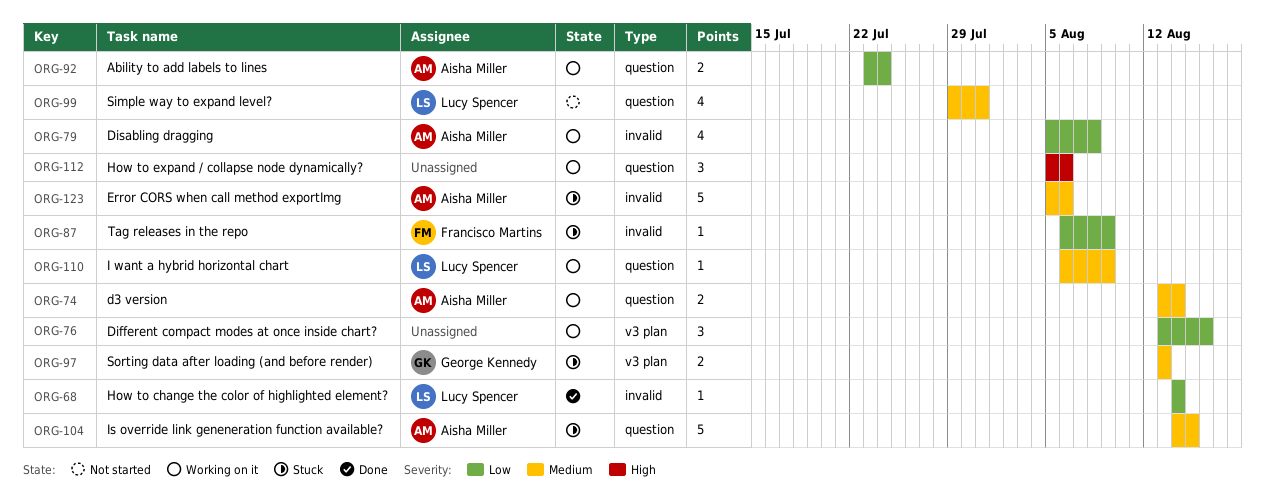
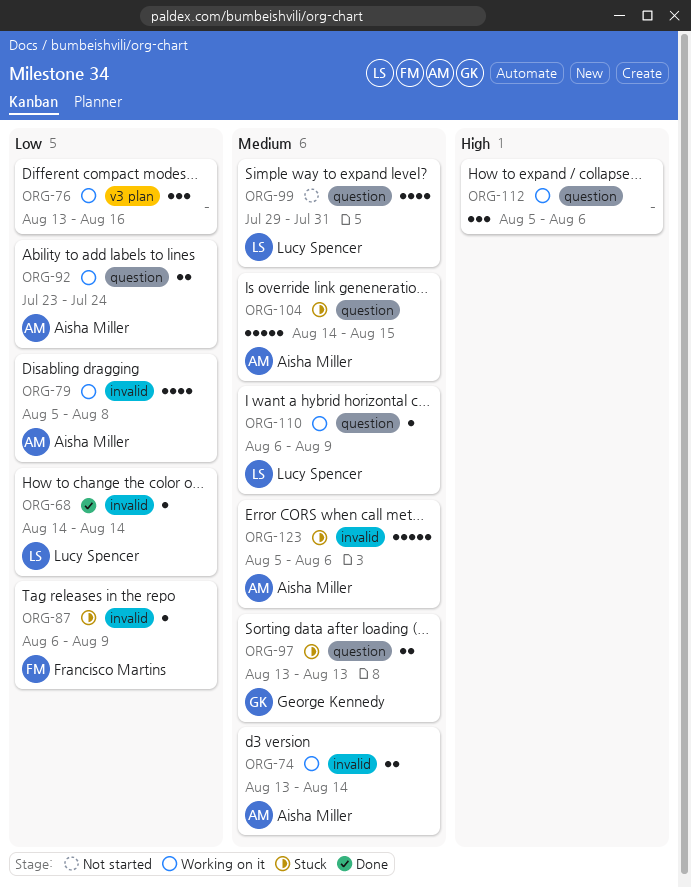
ORG-74, label: question -> invalid
ORG-97, label: v3 plan -> question

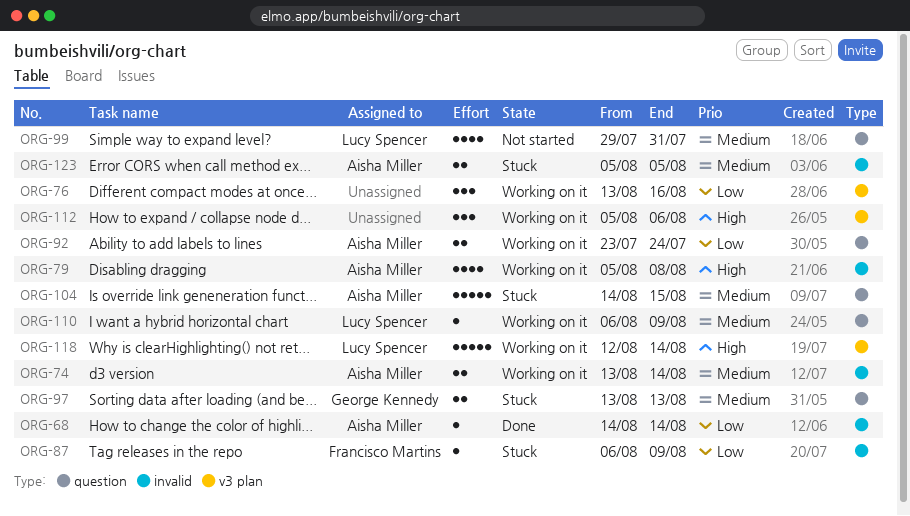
ORG-68, owner: Lucy Spencer -> Aisha Miller
ORG-79, priority: Low -> High
ORG-112, label: question -> v3 plan
ORG-118: none -> present
ORG-123, estimate: 5 -> 2
ORG-123, due: Aug 6 -> Aug 5

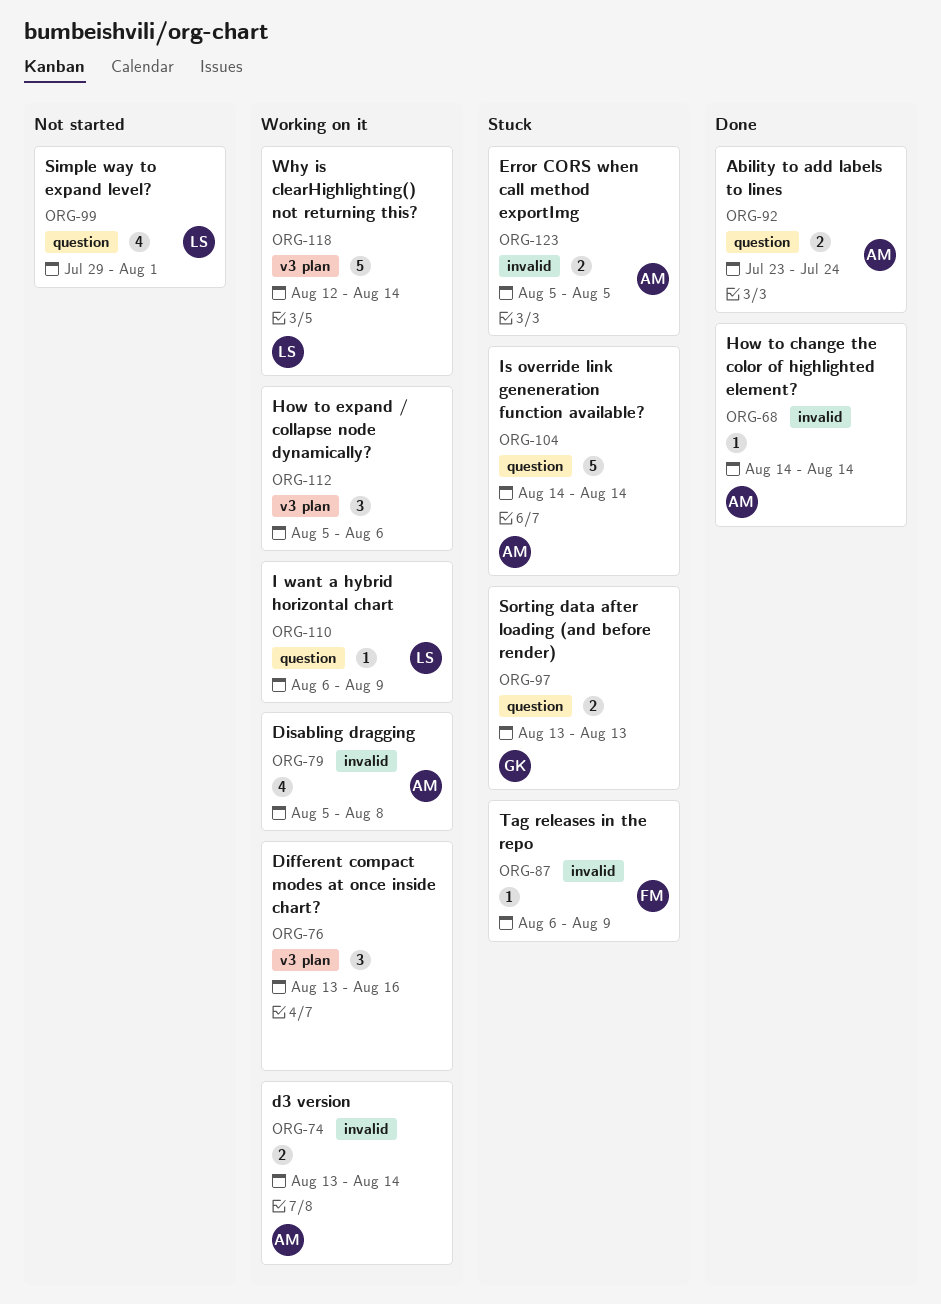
ORG-92, status: Working on it -> Done
ORG-99, due: Jul 31 -> Aug 1
ORG-104, due: Aug 15 -> Aug 14

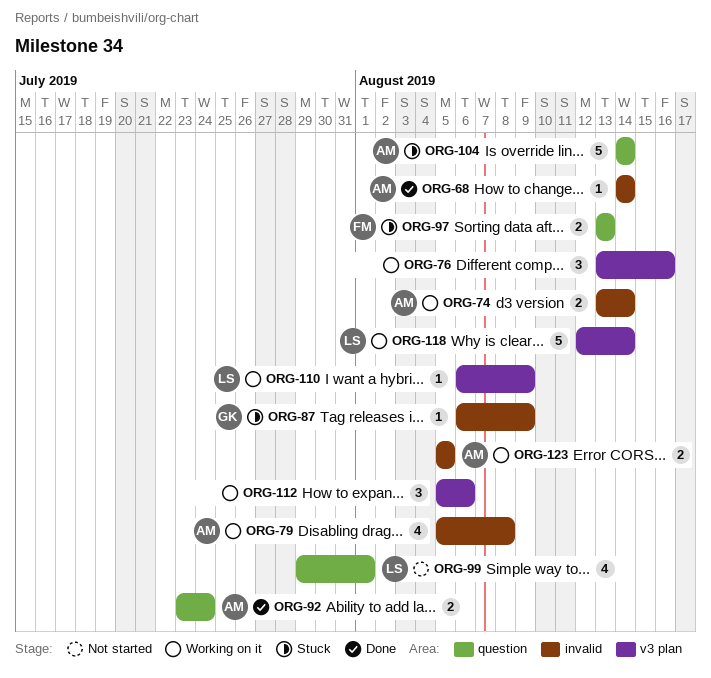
ORG-87, owner: FM -> GK
ORG-97, owner: GK -> FM
ORG-110, label: question -> v3 plan
ORG-123, status: Stuck -> Working on it

